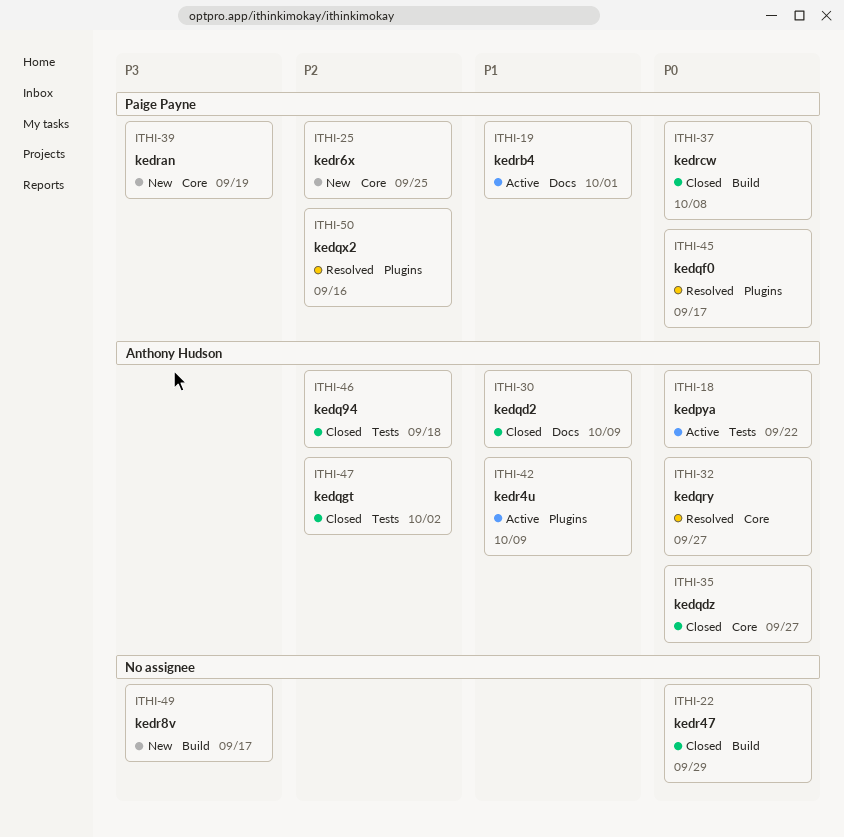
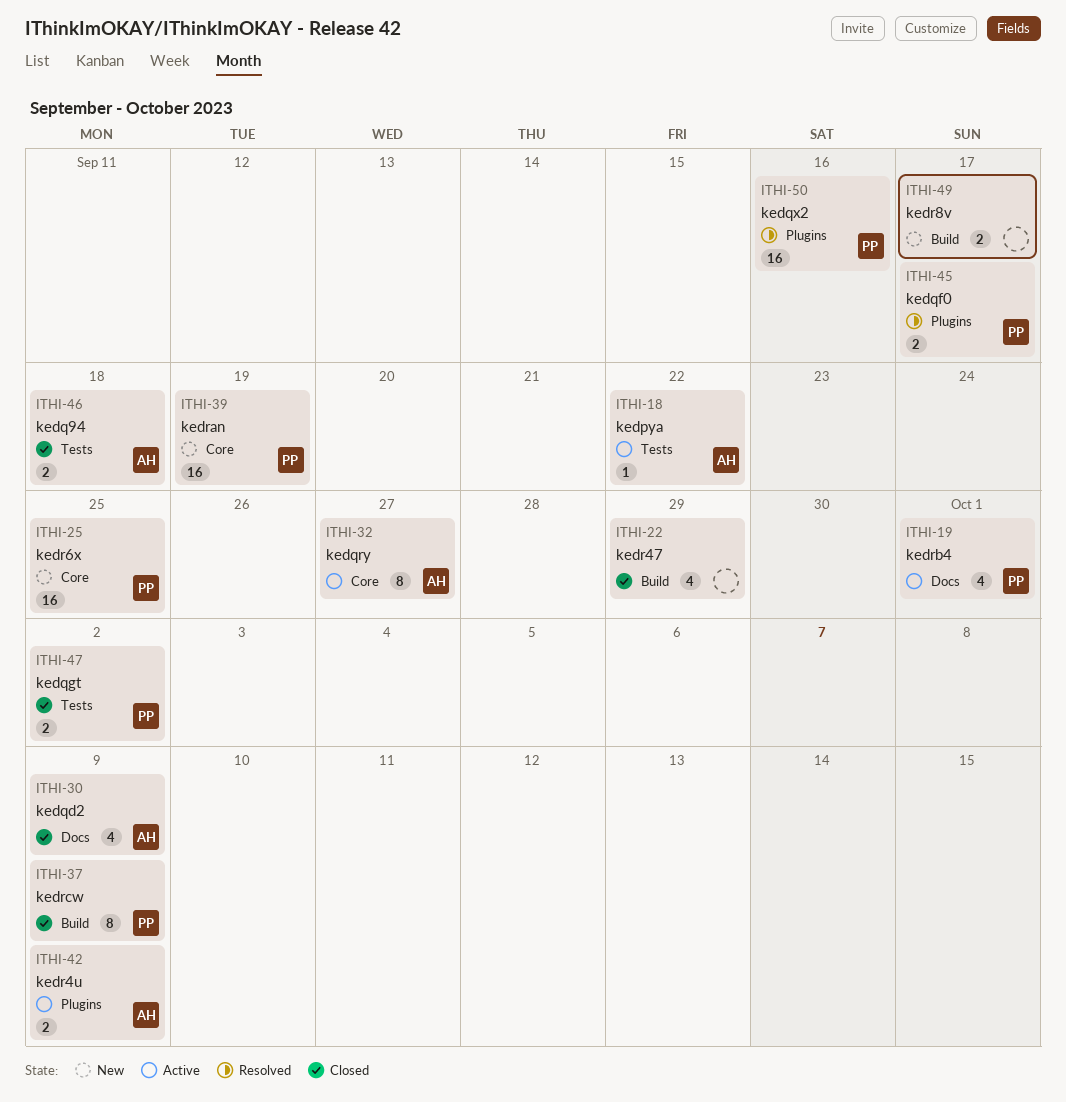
ITHI-32, status: Resolved -> Active
ITHI-35: present -> none
ITHI-37, due: Oct 8 -> Oct 9
ITHI-47, owner: Anthony Hudson -> Paige Payne

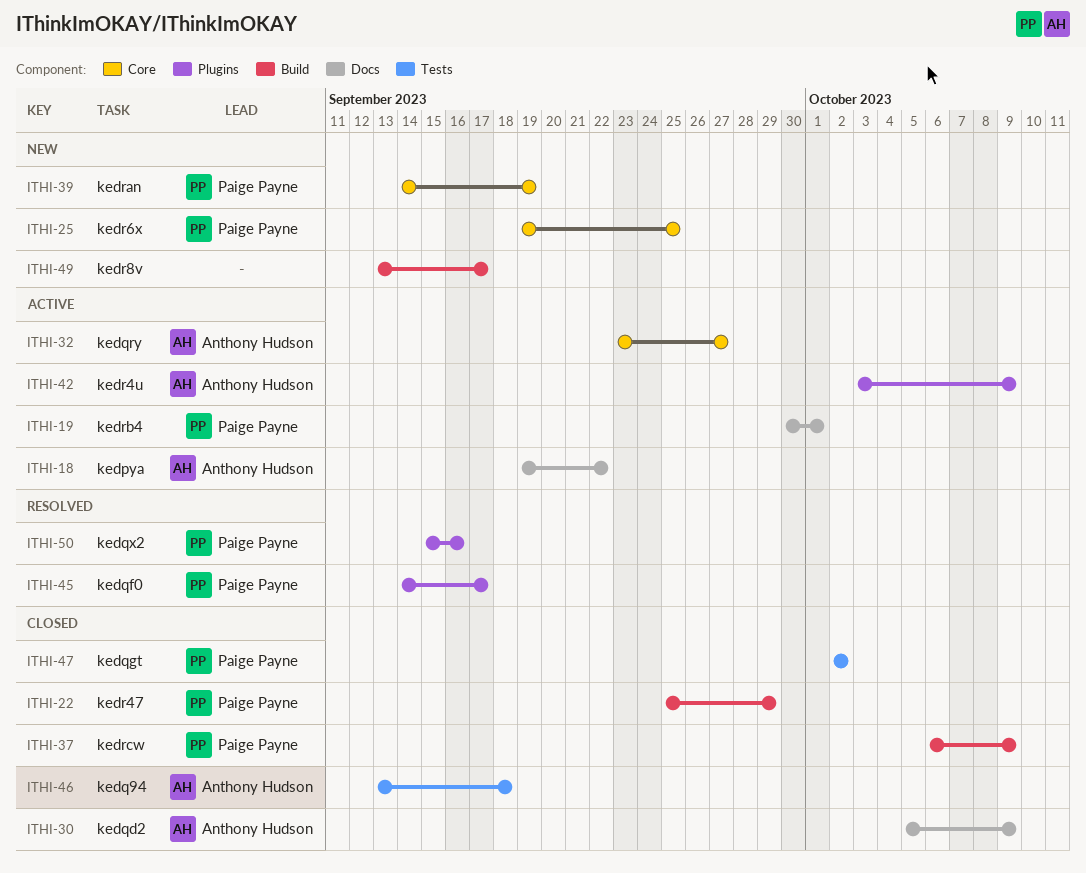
ITHI-18, label: Tests -> Docs
ITHI-22, owner: none -> Paige Payne

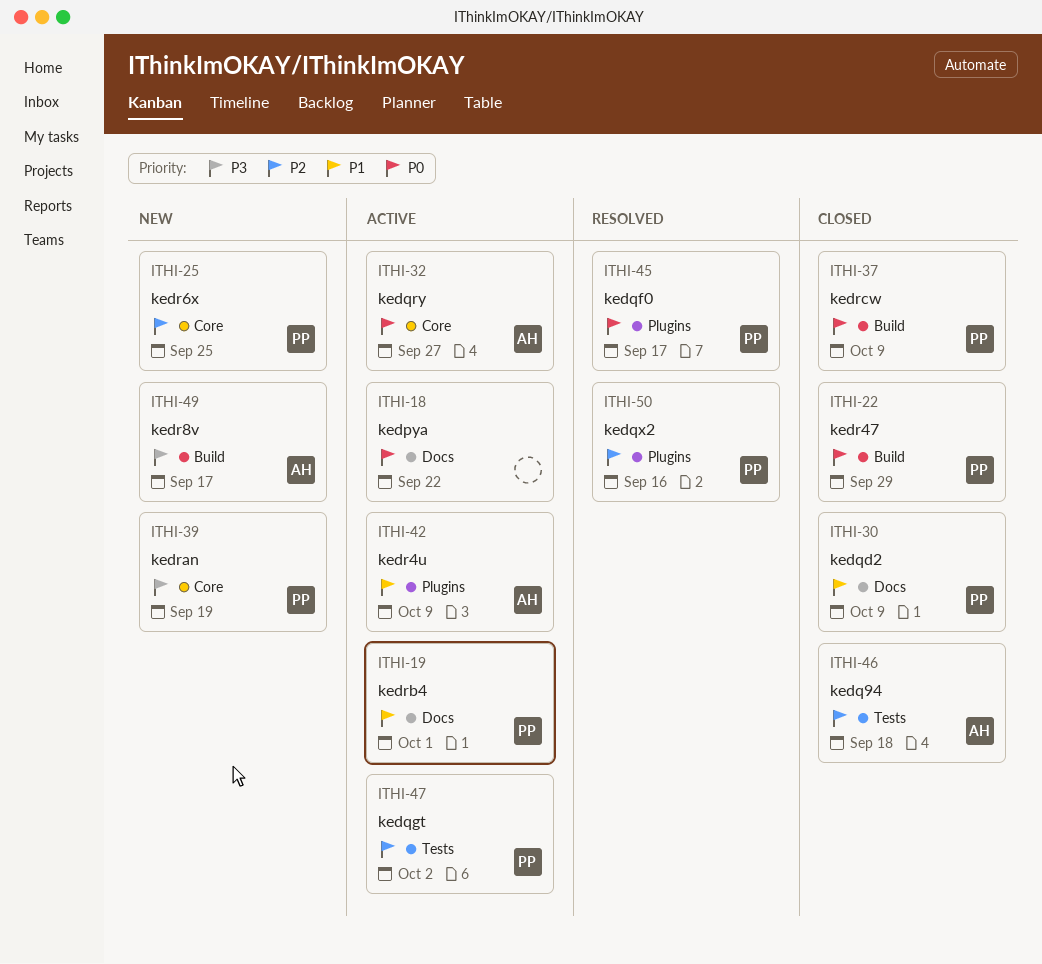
ITHI-18, owner: Anthony Hudson -> none
ITHI-30, owner: Anthony Hudson -> Paige Payne
ITHI-47, status: Closed -> Active
ITHI-49, owner: none -> Anthony Hudson

